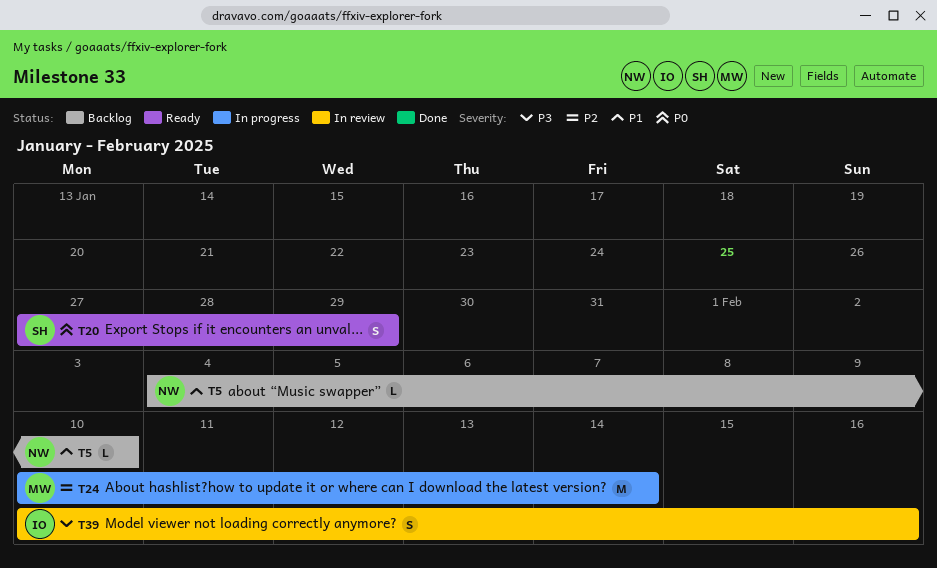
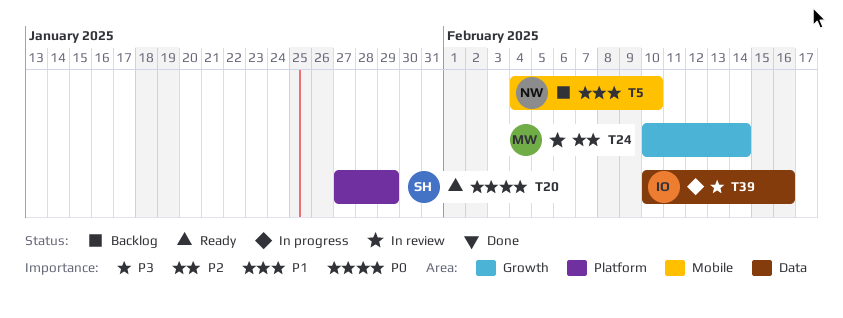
T24, status: In progress -> In review
T39, status: In review -> In progress

